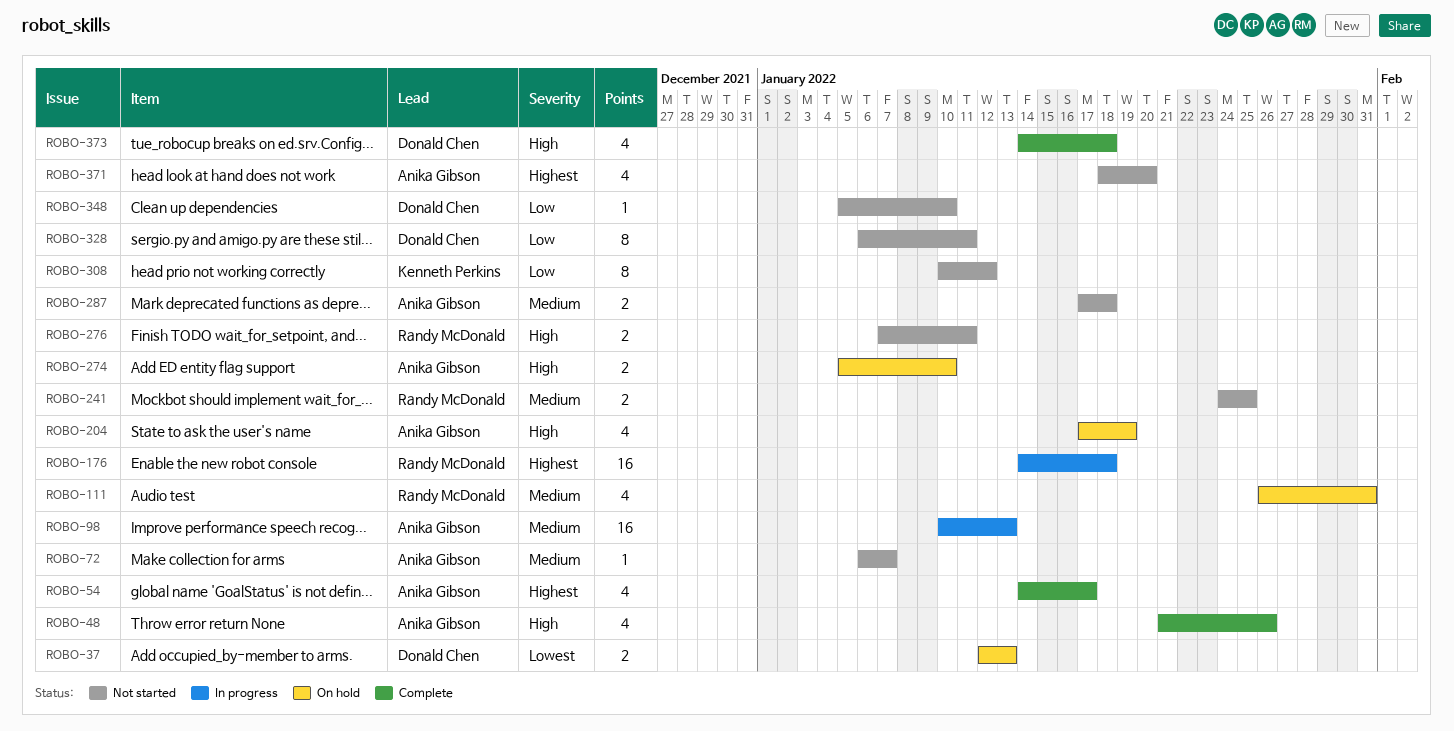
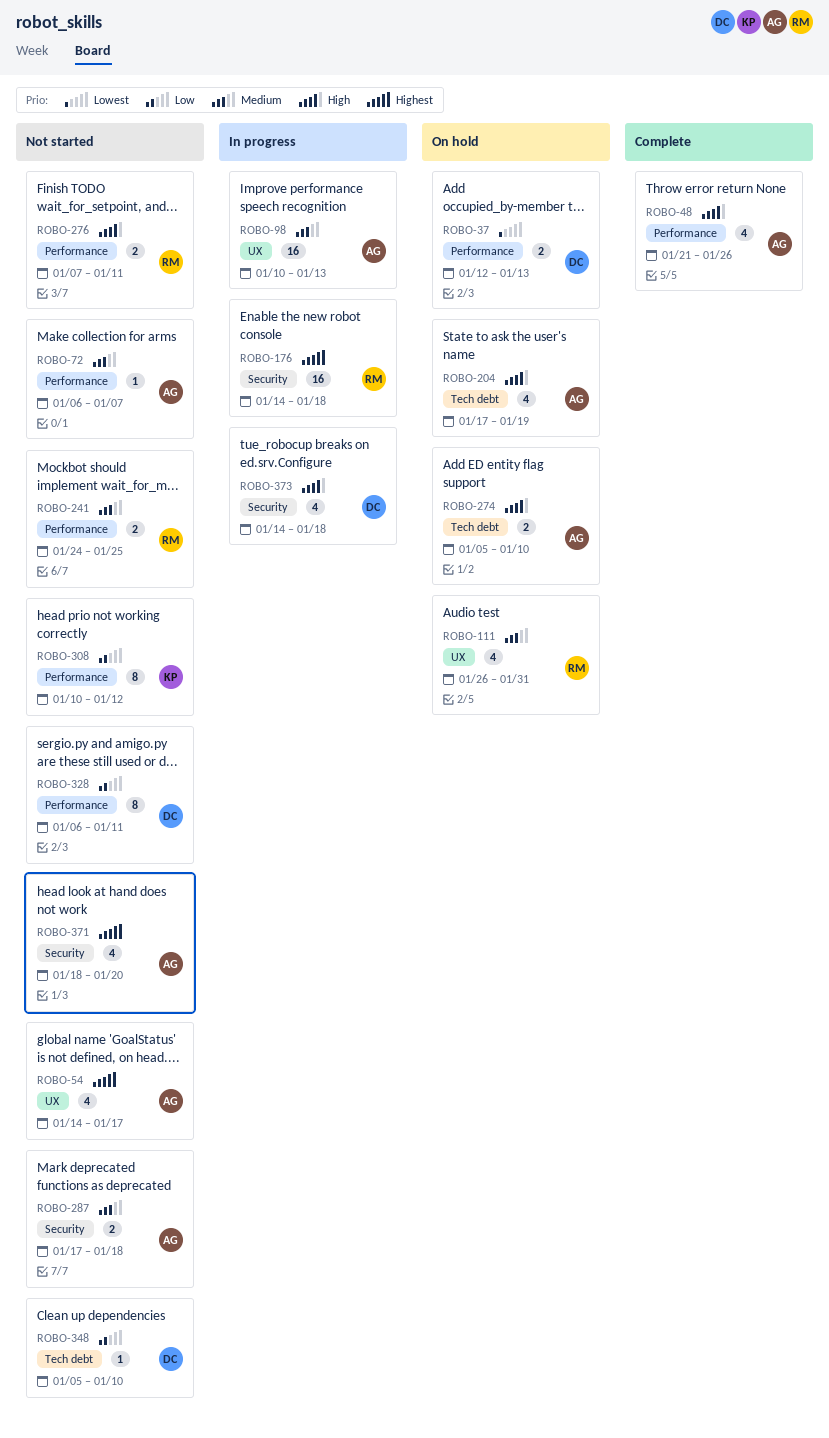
ROBO-54, status: Complete -> Not started
ROBO-373, status: Complete -> In progress

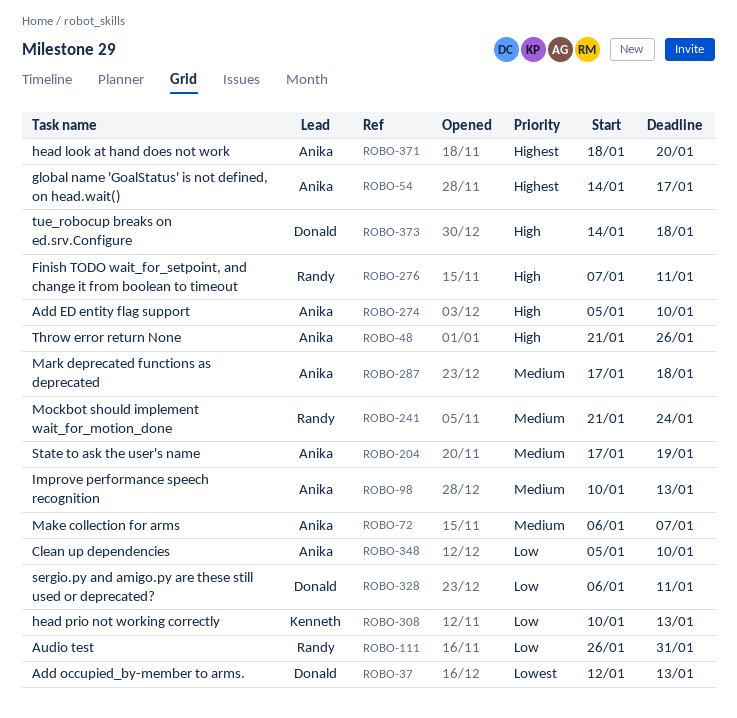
ROBO-111, priority: Medium -> Low
ROBO-176: present -> none
ROBO-204, priority: High -> Medium
ROBO-241, start: Jan 24 -> Jan 21
ROBO-241, due: Jan 25 -> Jan 24
ROBO-308, due: Jan 12 -> Jan 13
ROBO-348, owner: Donald -> Anika

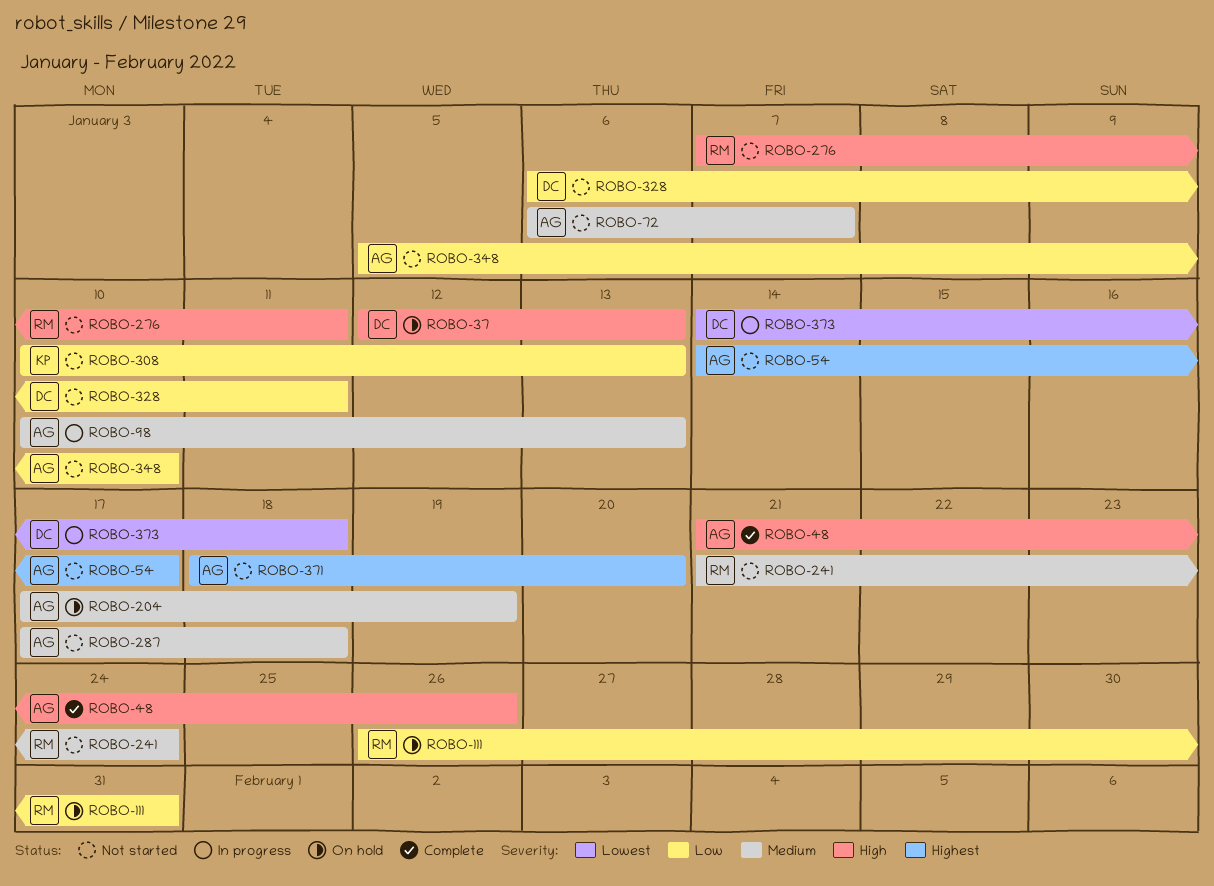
ROBO-37, priority: Lowest -> High
ROBO-274: present -> none
ROBO-373, priority: High -> Lowest

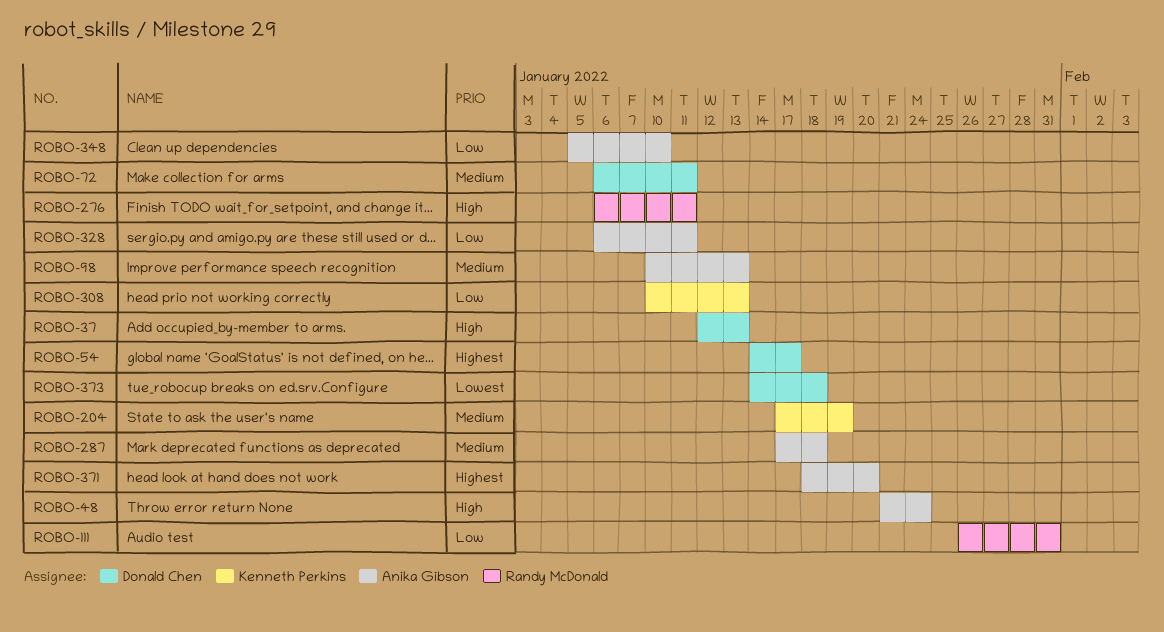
ROBO-48, due: Jan 26 -> Jan 24
ROBO-54, owner: Anika Gibson -> Donald Chen
ROBO-72, owner: Anika Gibson -> Donald Chen
ROBO-72, due: Jan 7 -> Jan 11
ROBO-204, owner: Anika Gibson -> Kenneth Perkins
ROBO-241: present -> none
ROBO-276, start: Jan 7 -> Jan 6
ROBO-328, owner: Donald Chen -> Anika Gibson

